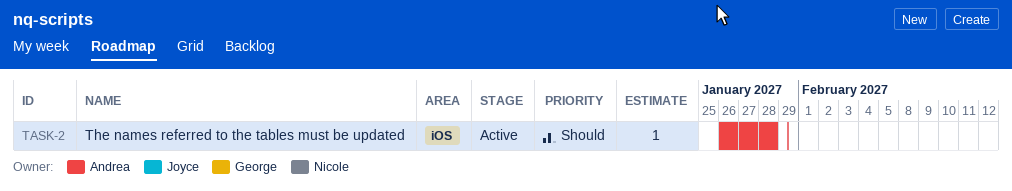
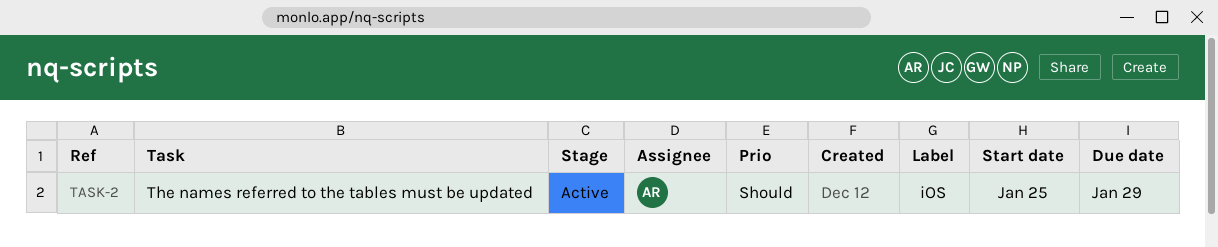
TASK-2, start: Jan 26 -> Jan 25
TASK-2, due: Jan 28 -> Jan 29

